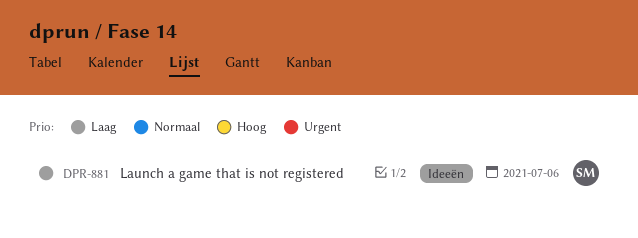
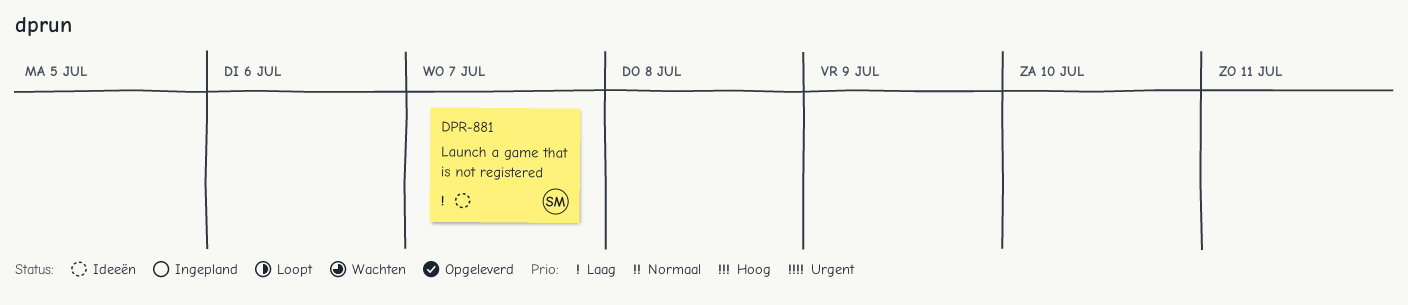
DPR-881, due: Jul 6 -> Jul 7

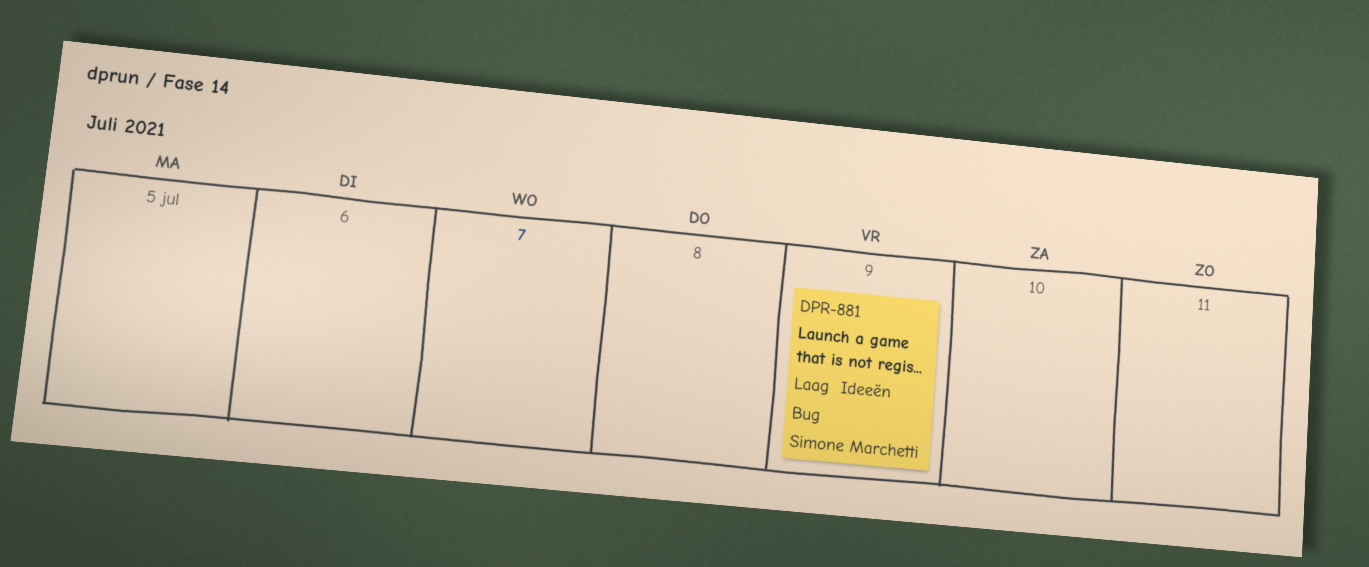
DPR-881, due: Jul 7 -> Jul 9

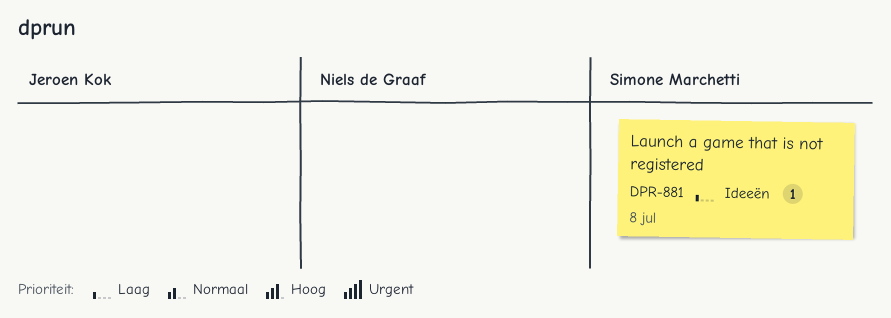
DPR-881, due: Jul 9 -> Jul 8

